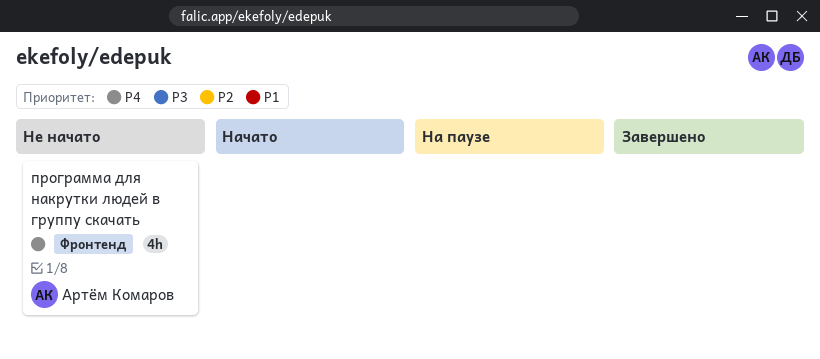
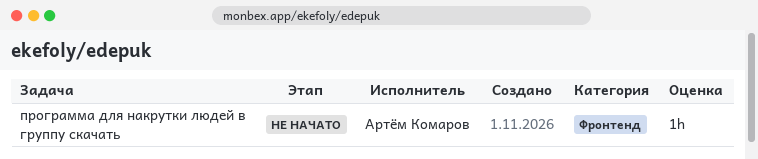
программа для накрутки людей в группу скачать, estimate: 4h -> 1h

